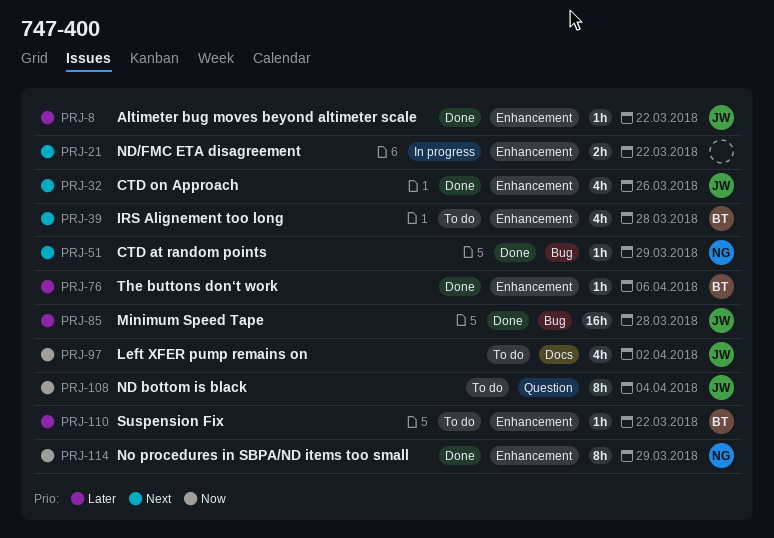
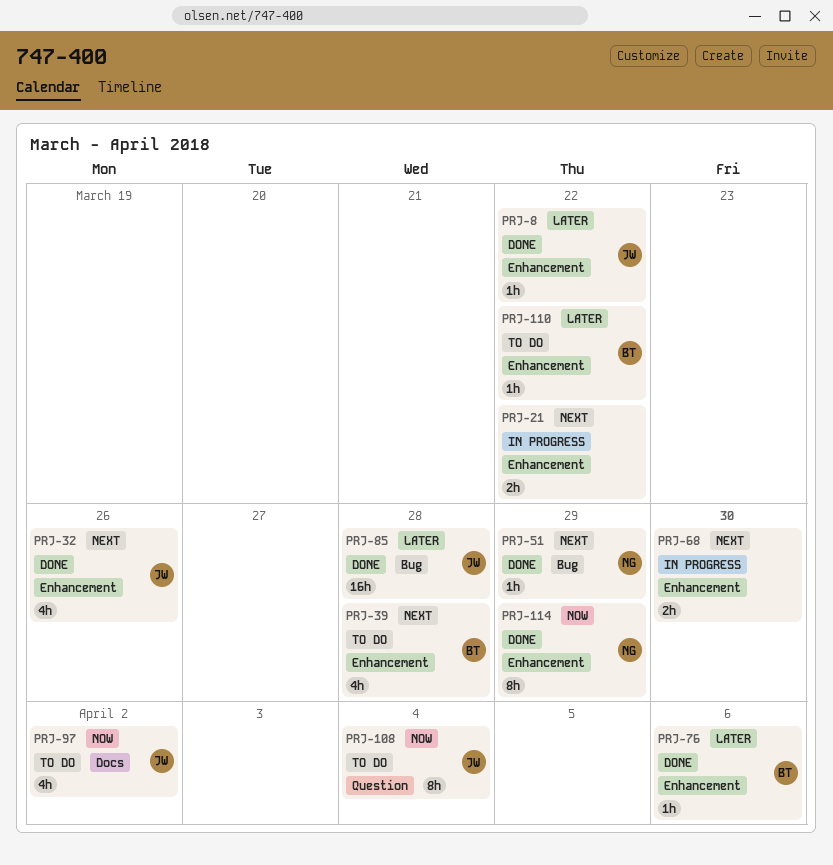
PRJ-68: none -> present

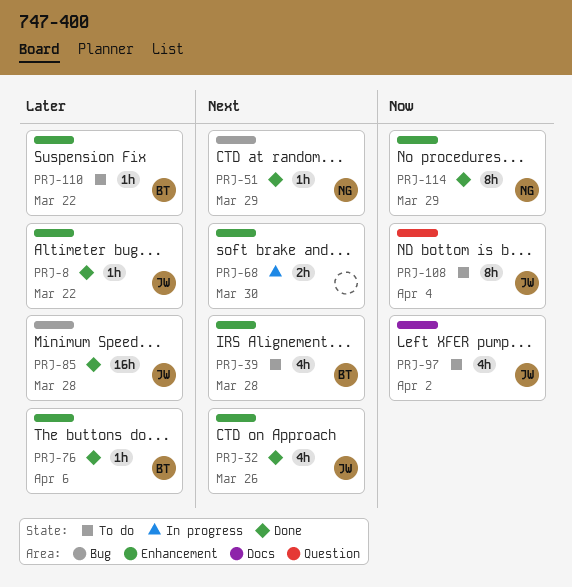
PRJ-21: present -> none

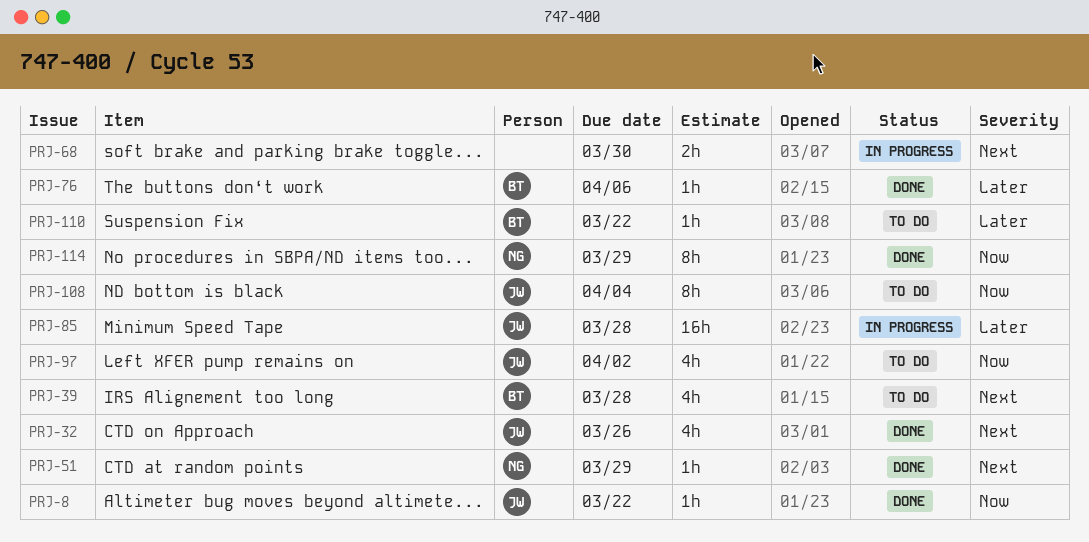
PRJ-8, priority: Later -> Now
PRJ-85, status: Done -> In progress

